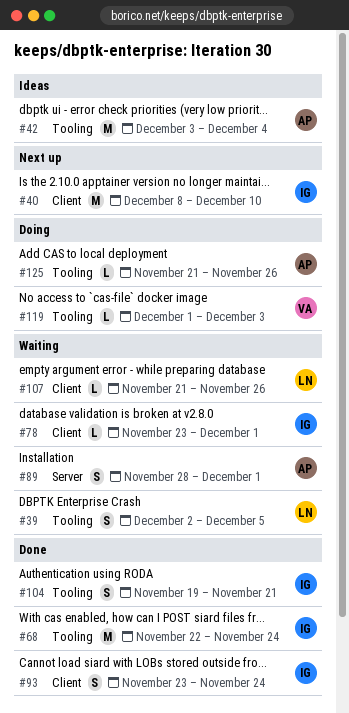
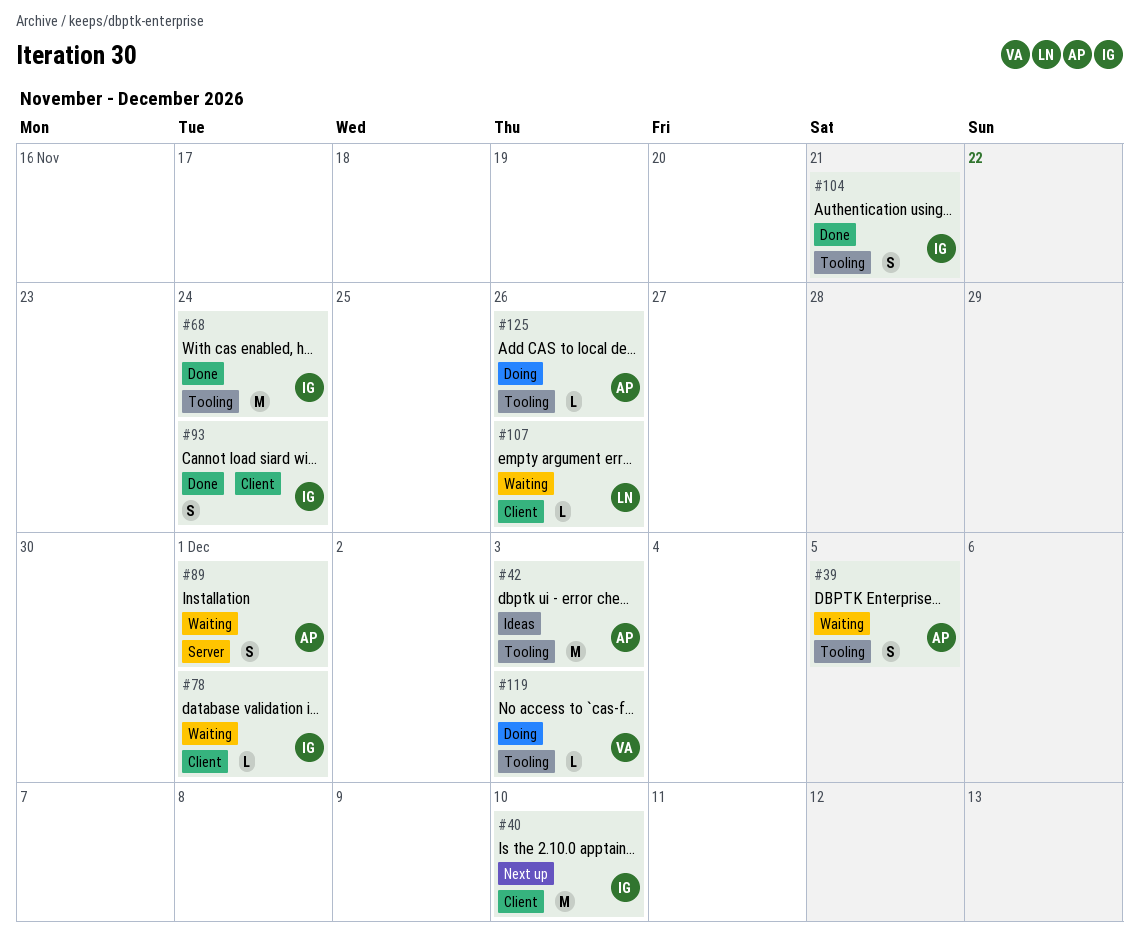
#39, owner: LN -> AP
#42, due: Dec 4 -> Dec 3

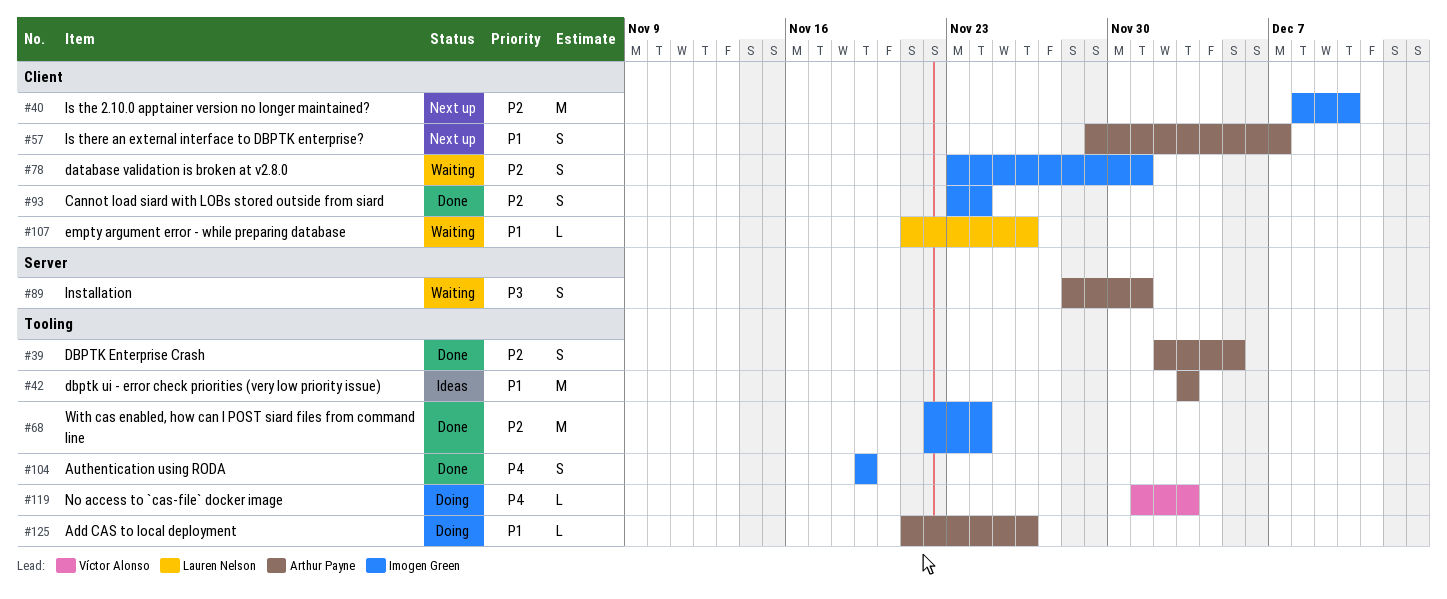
#39, status: Waiting -> Done
#57: none -> present
#78, estimate: L -> S
#104, due: Nov 21 -> Nov 19

